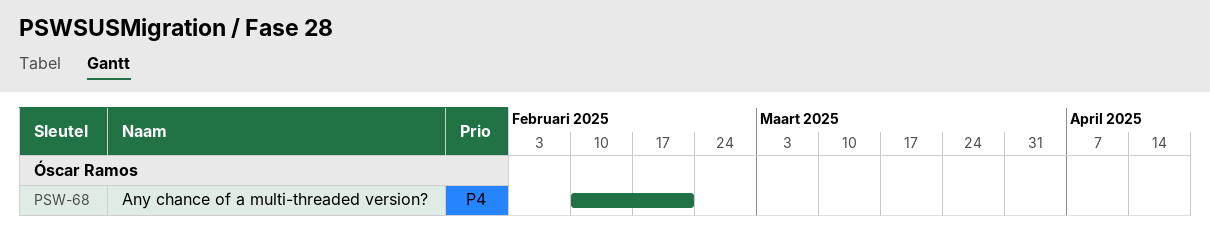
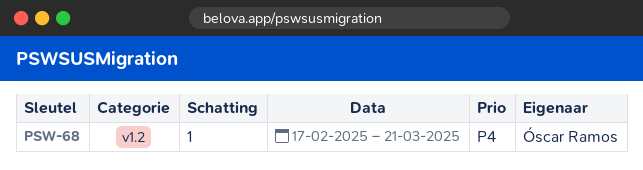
PSW-68, start: Feb 10 -> Feb 17
PSW-68, due: Feb 21 -> Mar 21

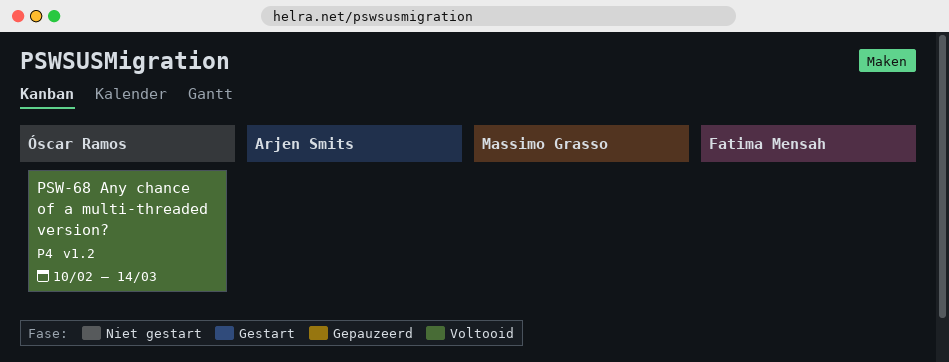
PSW-68, start: Feb 17 -> Feb 10
PSW-68, due: Mar 21 -> Mar 14

